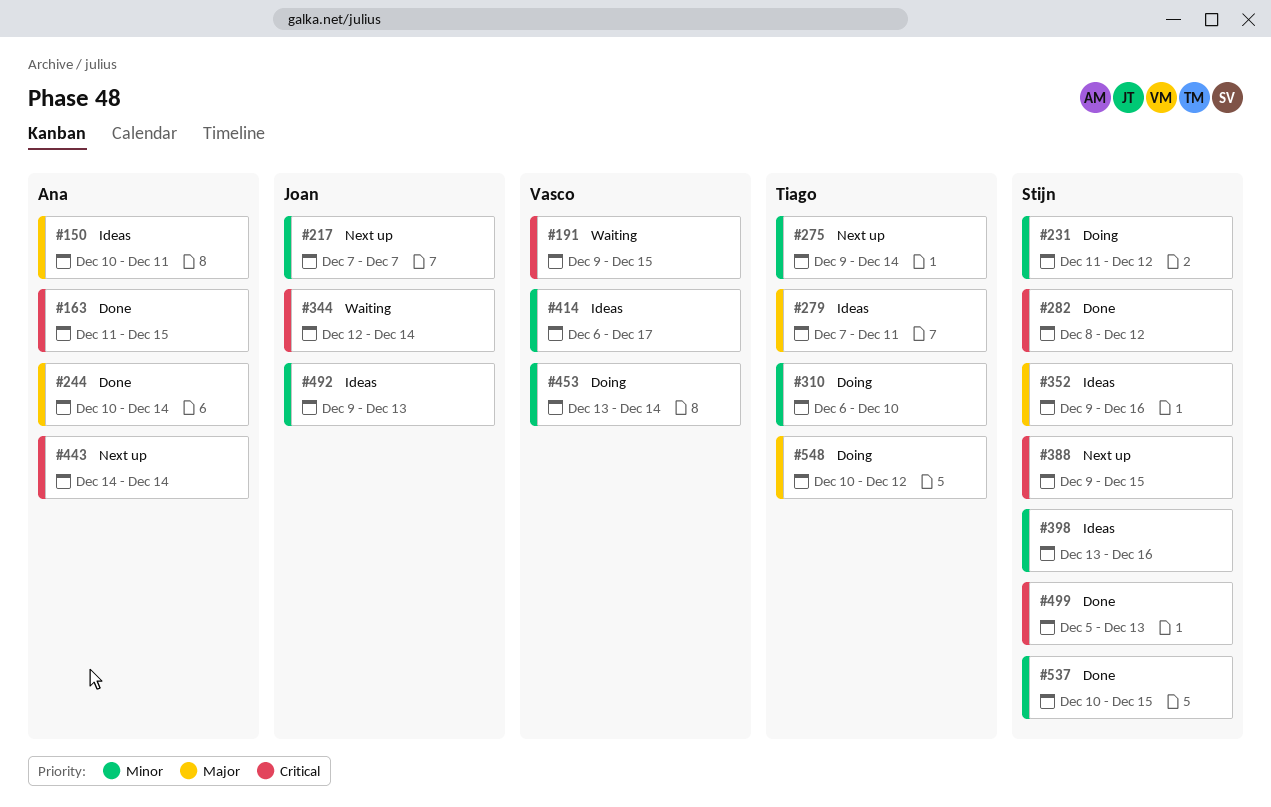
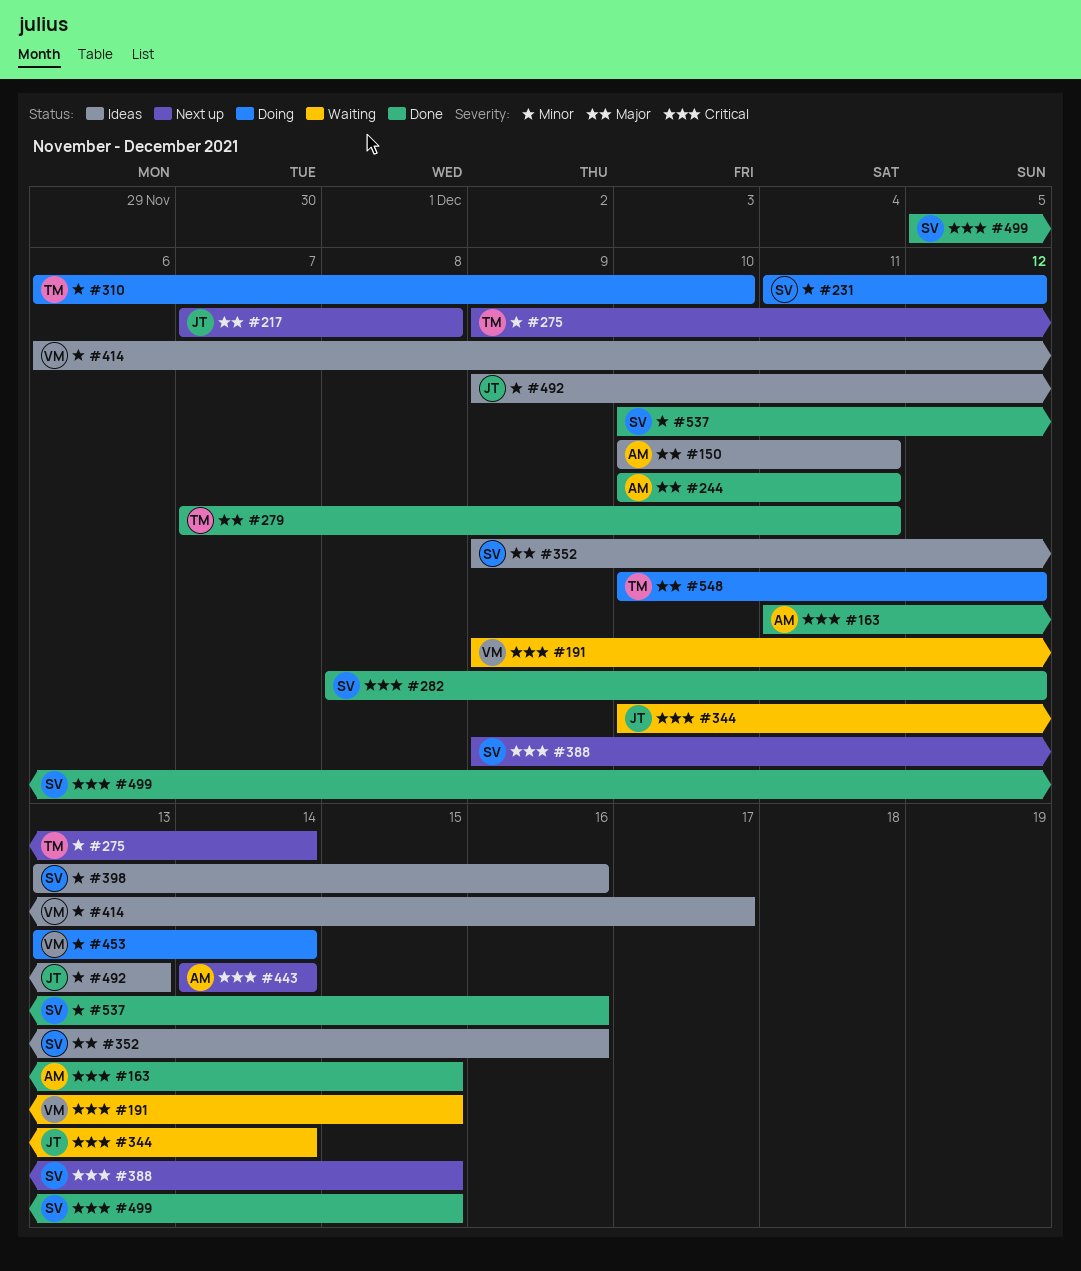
#217, priority: Minor -> Major
#217, due: Dec 7 -> Dec 8
#244, due: Dec 14 -> Dec 11
#279, status: Ideas -> Done
#344, start: Dec 12 -> Dec 10
#499, due: Dec 13 -> Dec 15
#537, due: Dec 15 -> Dec 16

